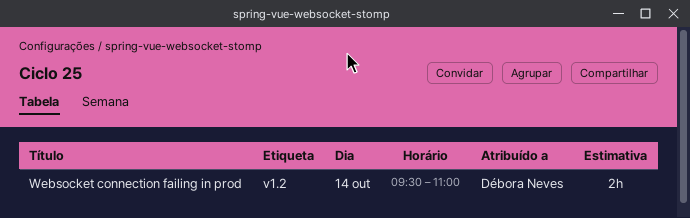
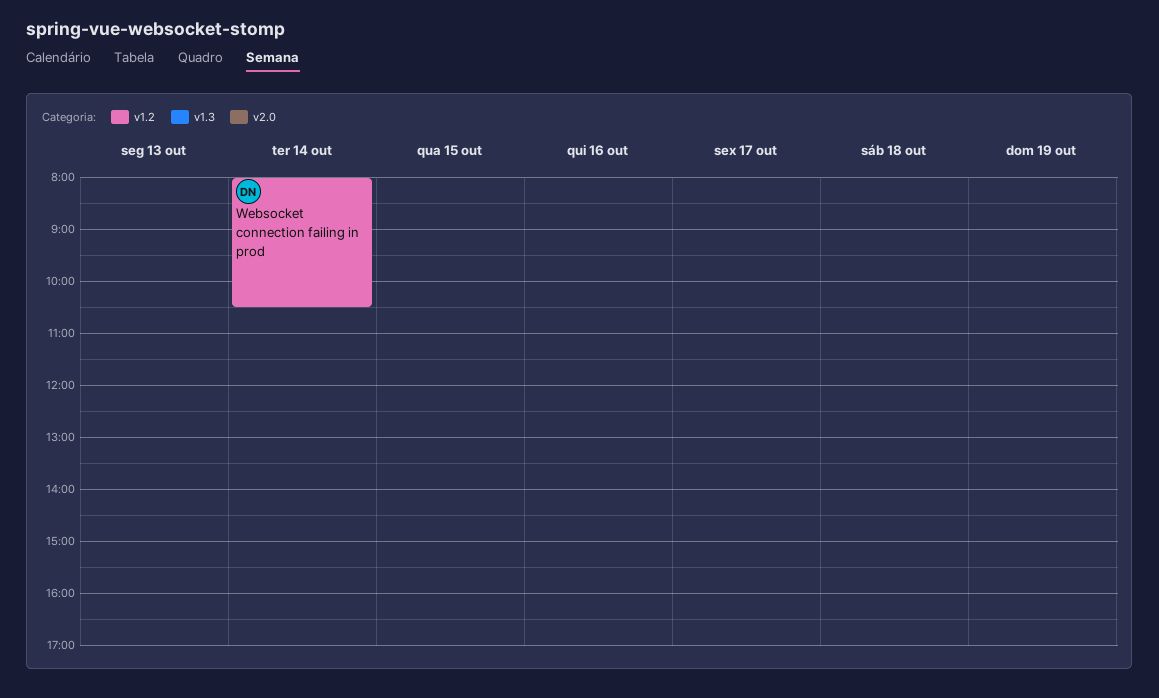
Websocket connection failing in prod, begins: 09:30 -> 08:00
Websocket connection failing in prod, ends: 11:00 -> 10:30

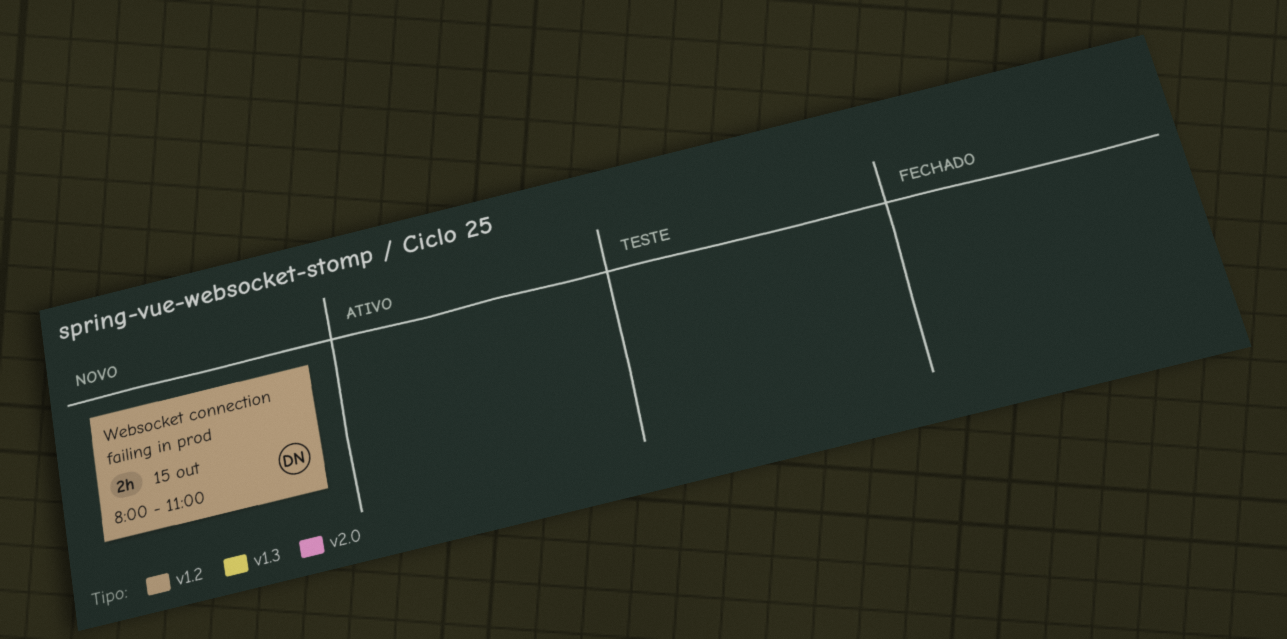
Websocket connection failing in prod, day: Oct 14 -> Oct 15
Websocket connection failing in prod, ends: 10:30 -> 11:00

